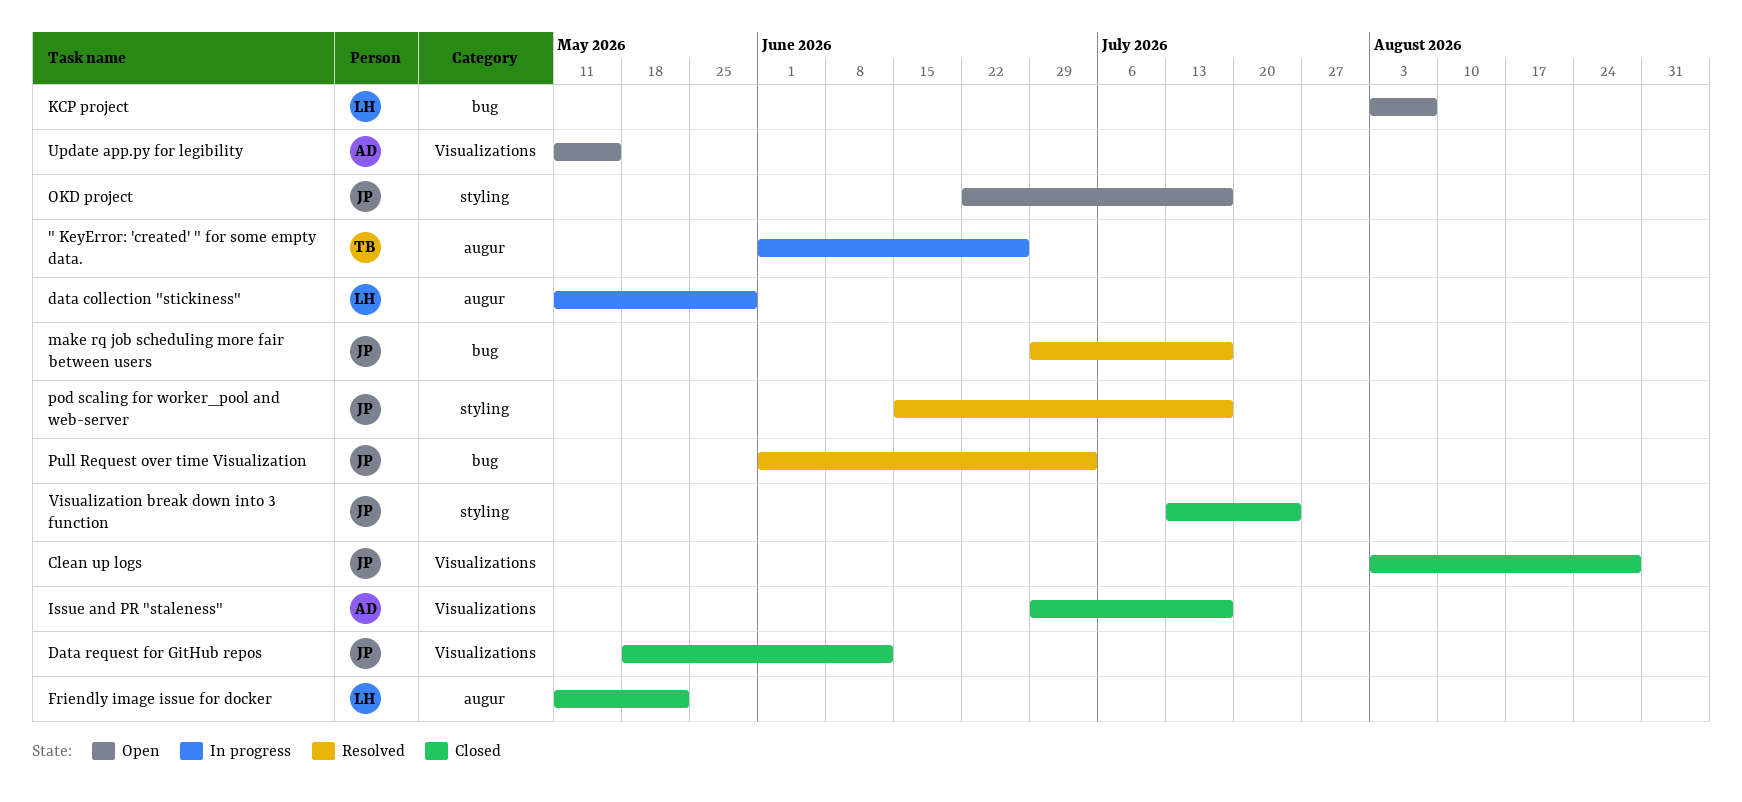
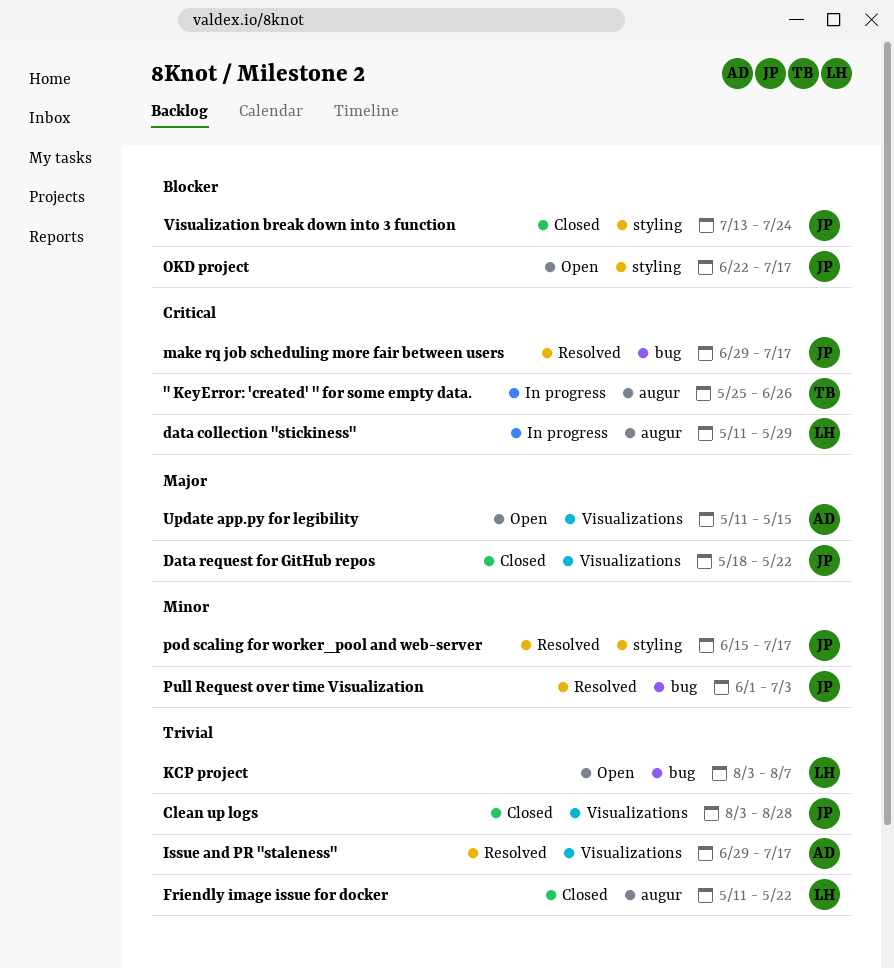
" KeyError: 'created' " for some empty data., start: Jun 1 -> May 25
Data request for GitHub repos, due: Jun 12 -> May 22
Issue and PR "staleness", status: Closed -> Resolved

